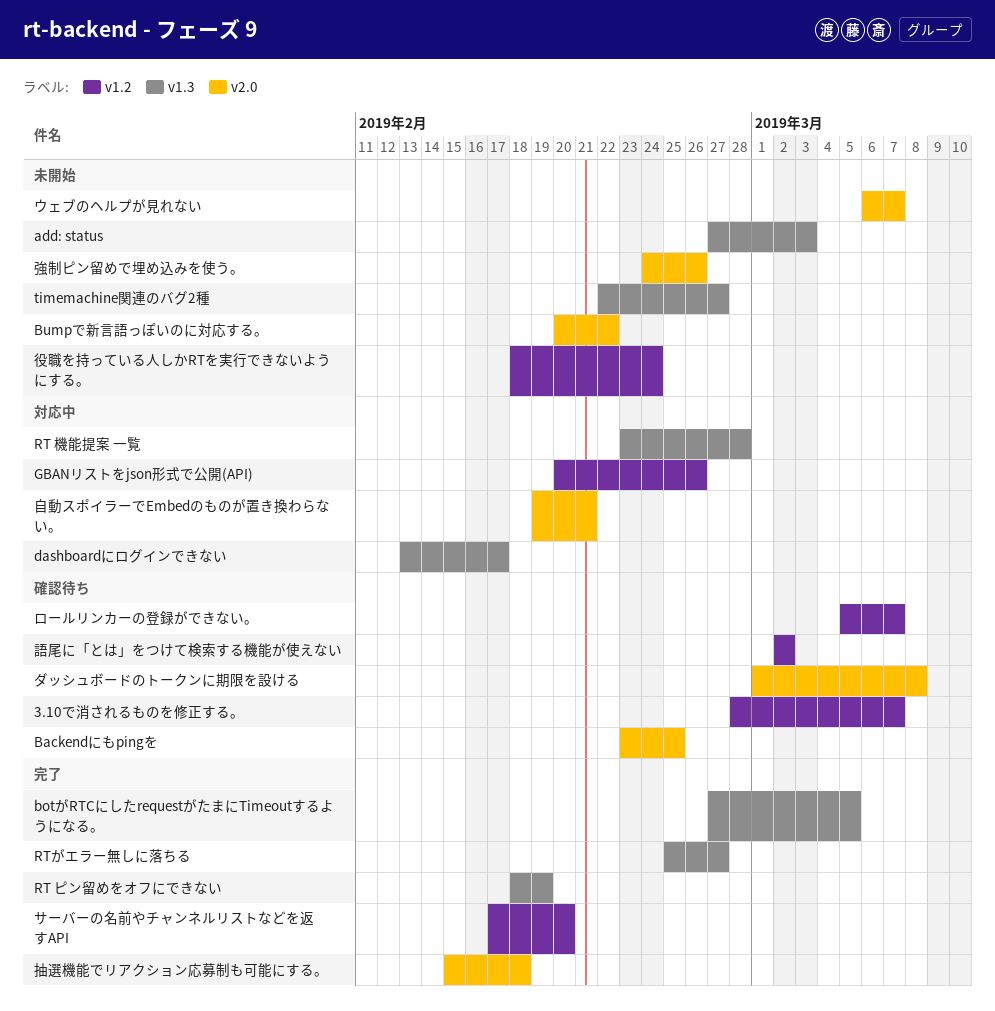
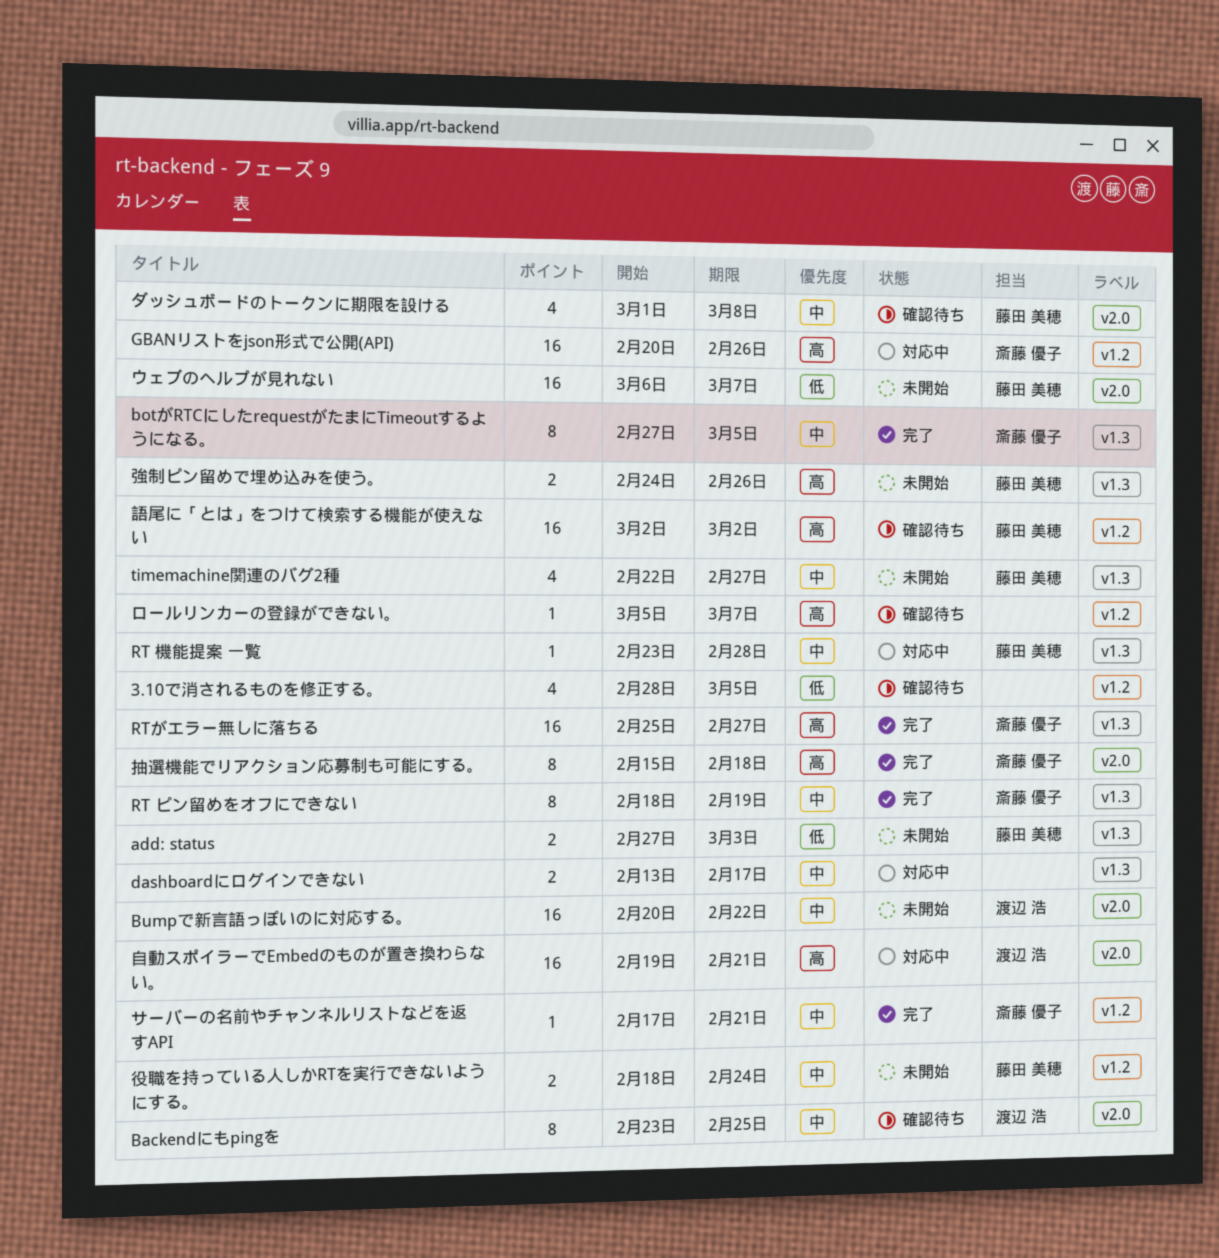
3.10で消されるものを修正する。, due: Mar 7 -> Mar 5
サーバーの名前やチャンネルリストなどを返すAPI, due: Feb 20 -> Feb 21
強制ピン留めで埋め込みを使う。, label: v2.0 -> v1.3

